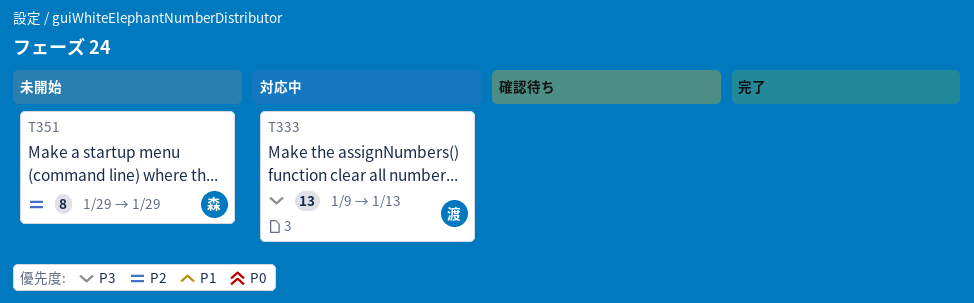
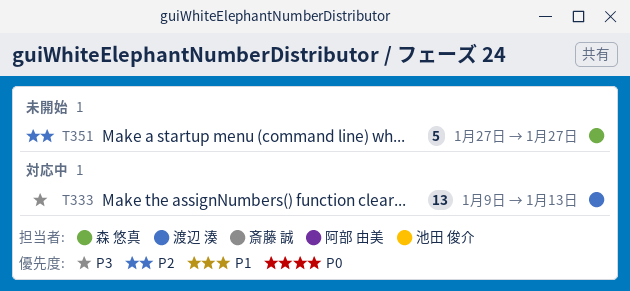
T351, estimate: 8 -> 5
T351, start: Jan 29 -> Jan 27
T351, due: Jan 29 -> Jan 27

